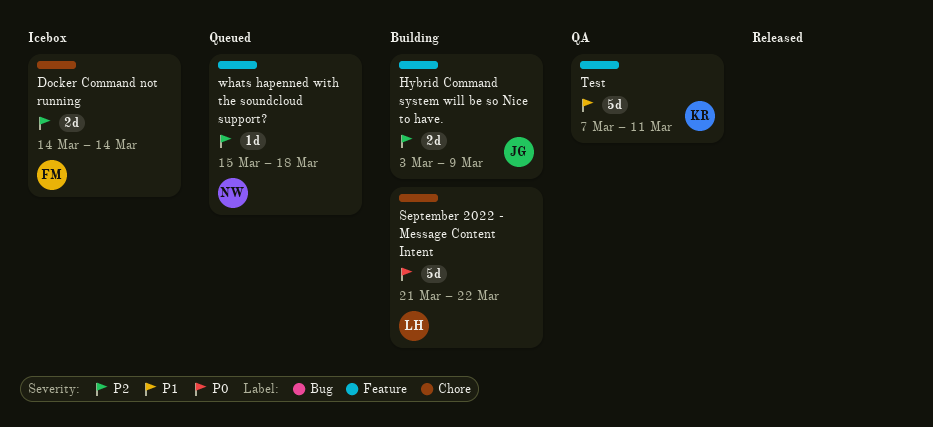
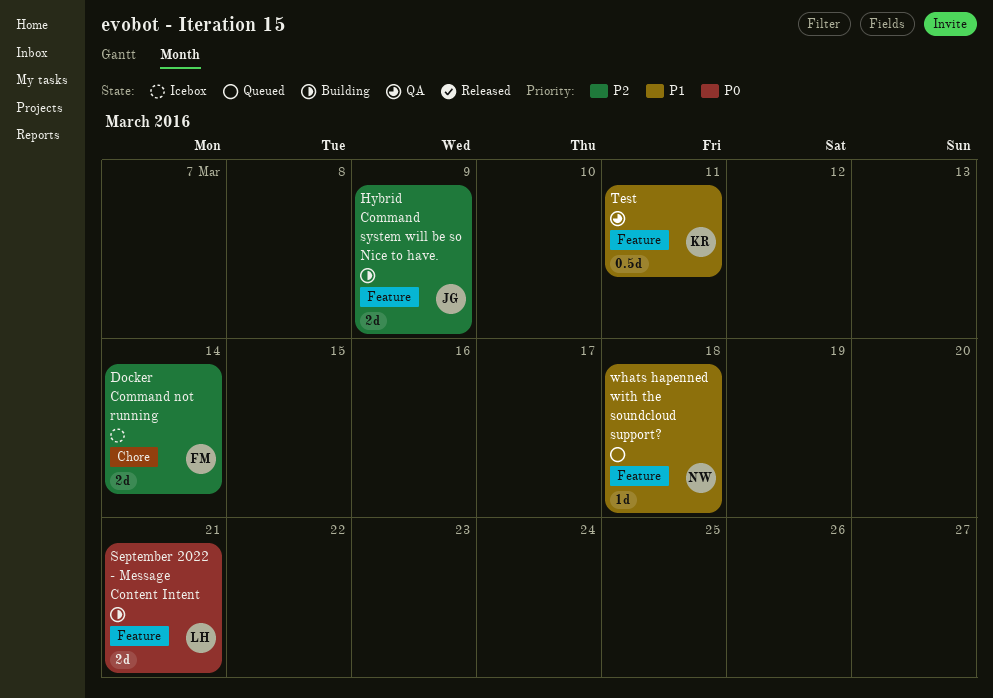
September 2022 - Message Content Intent, label: Chore -> Feature
September 2022 - Message Content Intent, estimate: 5d -> 2d
September 2022 - Message Content Intent, due: Mar 22 -> Mar 21
Test, estimate: 5d -> 0.5d
whats hapenned with the soundcloud support?, priority: P2 -> P1

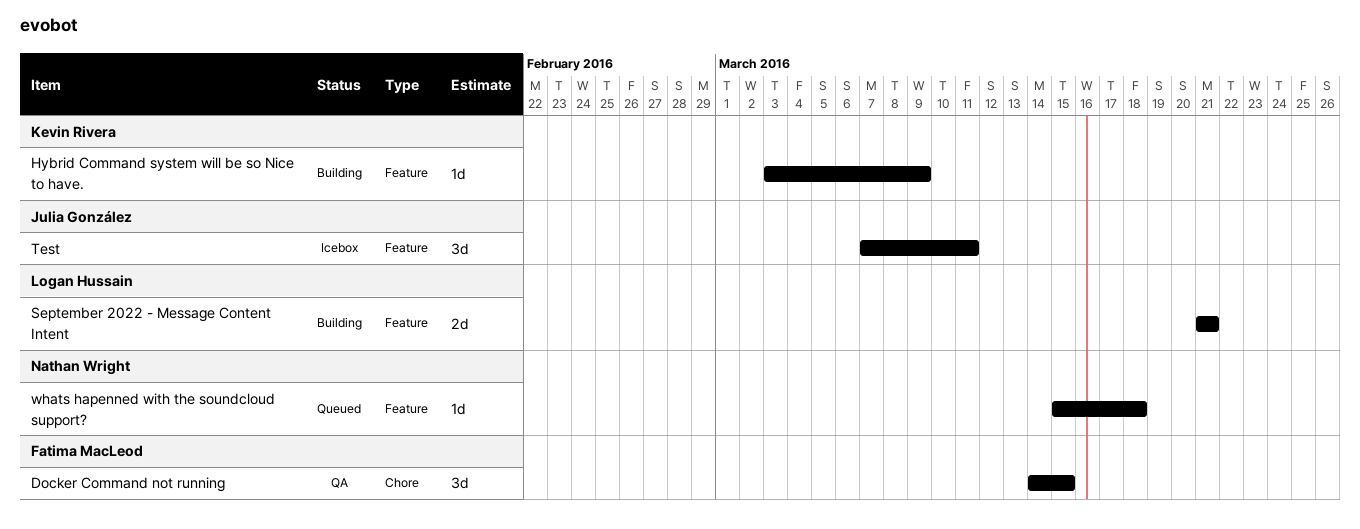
Docker Command not running, status: Icebox -> QA
Docker Command not running, estimate: 2d -> 3d
Docker Command not running, due: Mar 14 -> Mar 15
Hybrid Command system will be so Nice to have., owner: Julia González -> Kevin Rivera
Hybrid Command system will be so Nice to have., estimate: 2d -> 1d
Test, status: QA -> Icebox
Test, owner: Kevin Rivera -> Julia González
Test, estimate: 0.5d -> 3d

